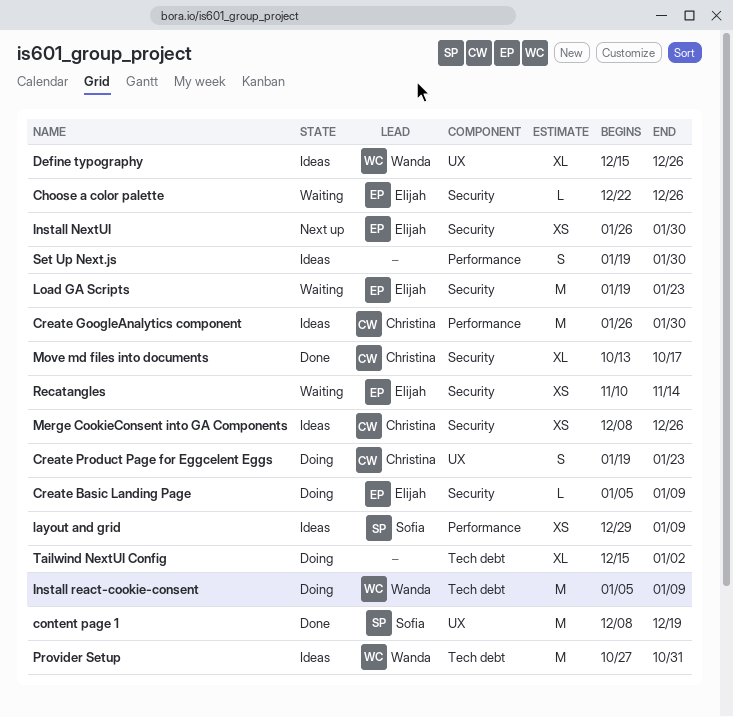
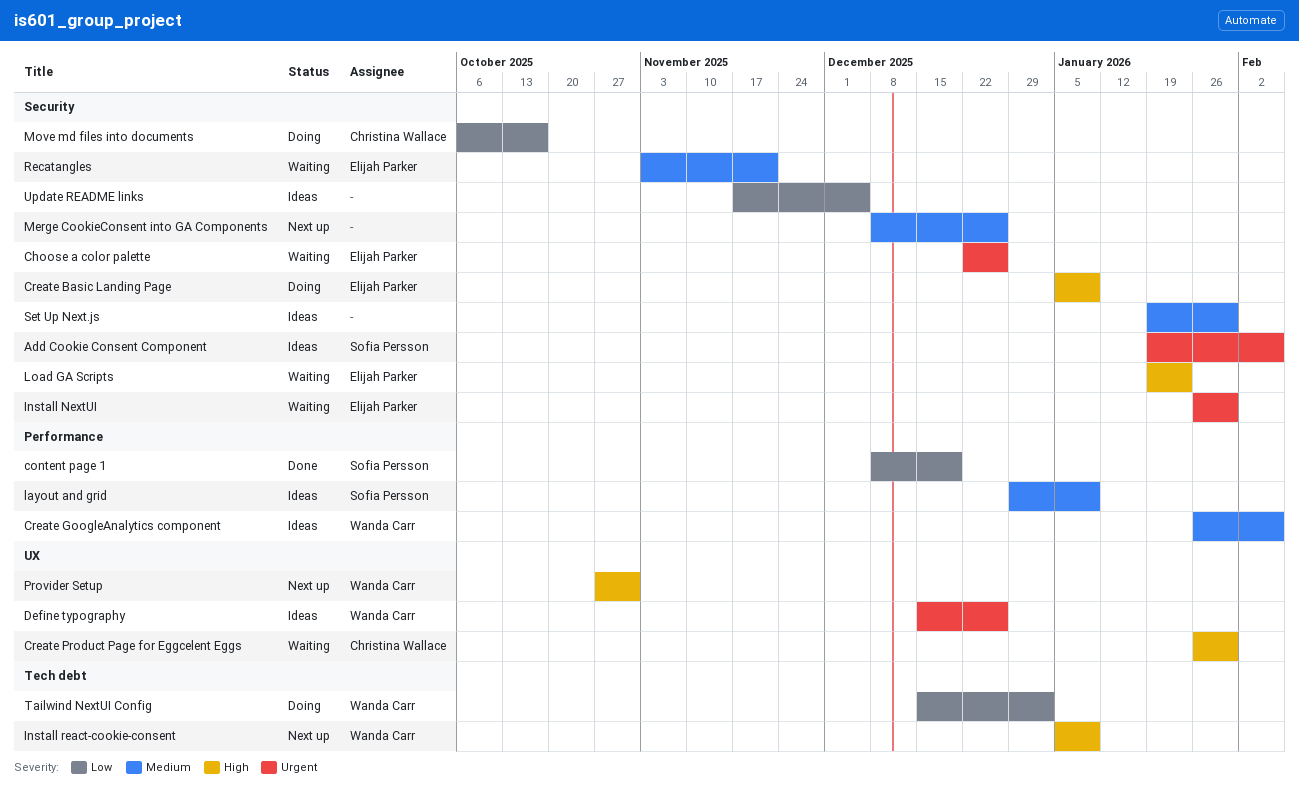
Add Cookie Consent Component: none -> present
content page 1, label: UX -> Performance
Create GoogleAnalytics component, owner: Christina Wallace -> Wanda Carr
Create GoogleAnalytics component, due: Jan 30 -> Feb 6
Create Product Page for Eggcelent Eggs, status: Doing -> Waiting
Create Product Page for Eggcelent Eggs, start: Jan 19 -> Jan 26
Create Product Page for Eggcelent Eggs, due: Jan 23 -> Jan 30
Install NextUI, status: Next up -> Waiting
Install react-cookie-consent, status: Doing -> Next up
Merge CookieConsent into GA Components, status: Ideas -> Next up
Merge CookieConsent into GA Components, owner: Christina Wallace -> none
Move md files into documents, status: Done -> Doing
Move md files into documents, start: Oct 13 -> Oct 6
Provider Setup, status: Ideas -> Next up
Provider Setup, label: Tech debt -> UX
Recatangles, start: Nov 10 -> Nov 3
Recatangles, due: Nov 14 -> Nov 21
Set Up Next.js, label: Performance -> Security
Tailwind NextUI Config, owner: none -> Wanda Carr
Update README links: none -> present

